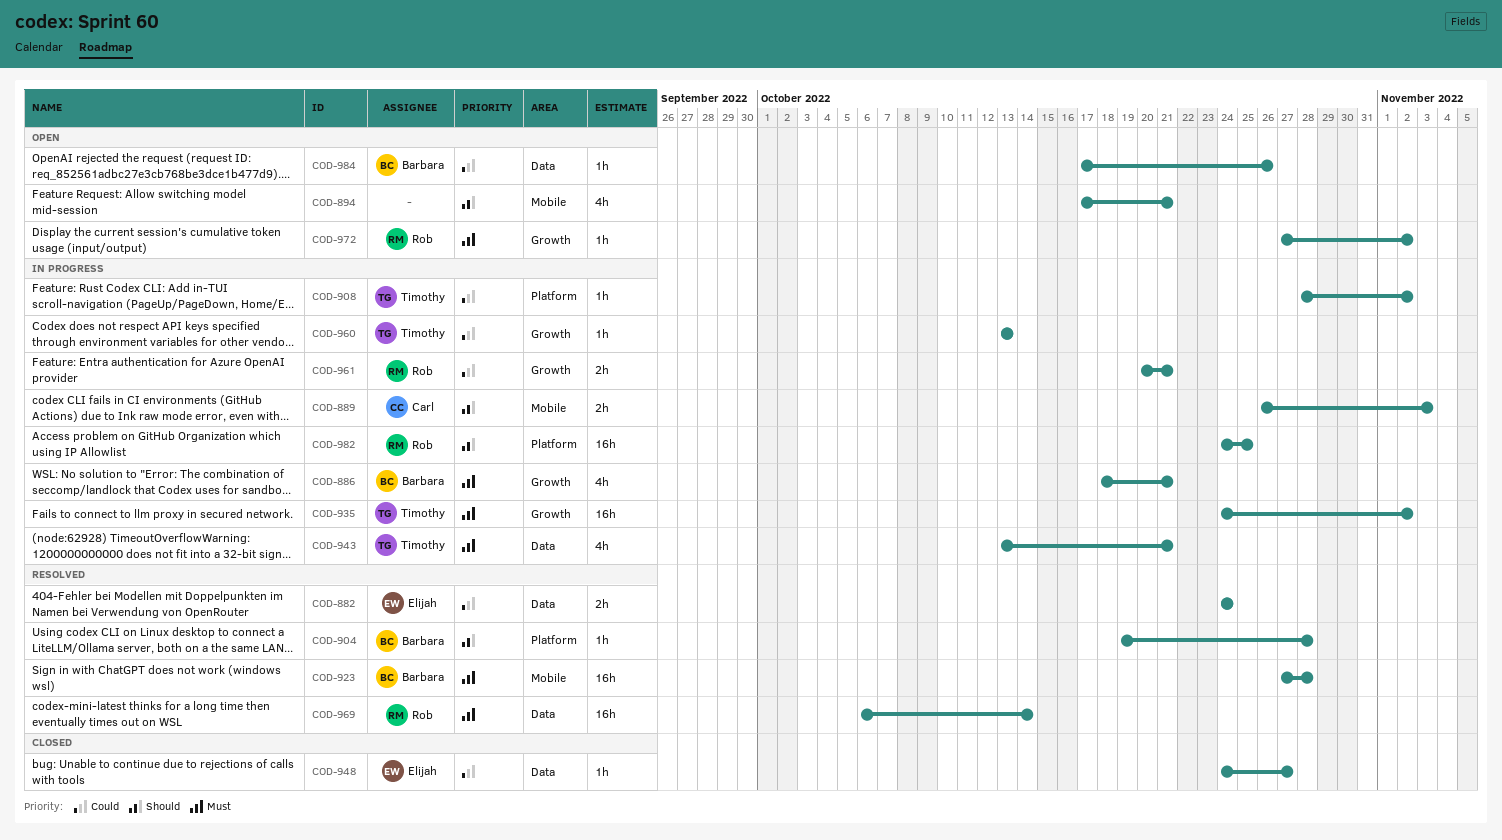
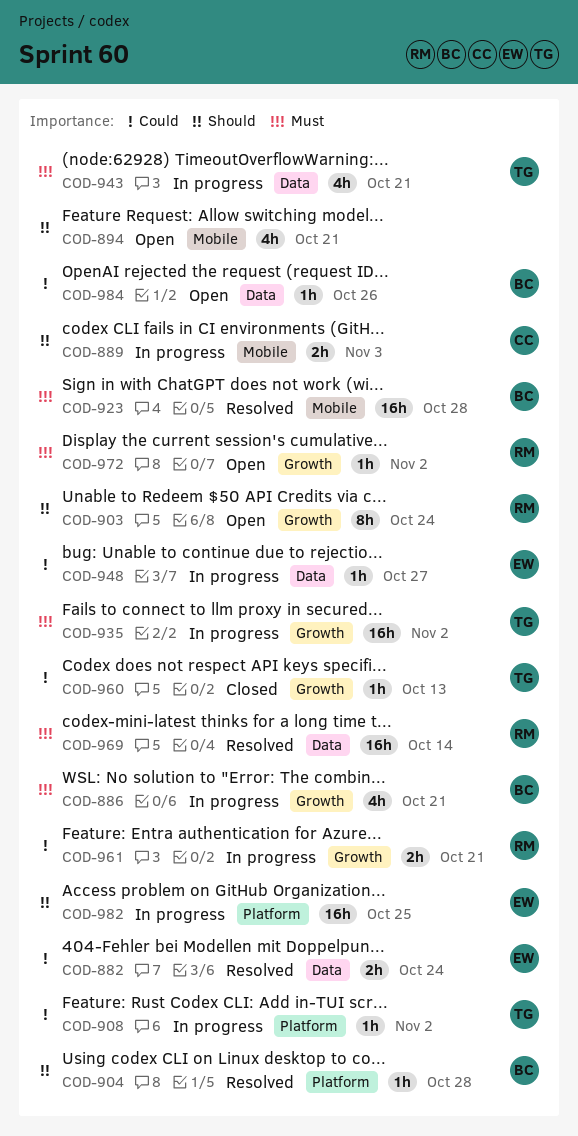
COD-903: none -> present
COD-948, status: Closed -> In progress
COD-960, status: In progress -> Closed
COD-982, owner: Rob -> Elijah

